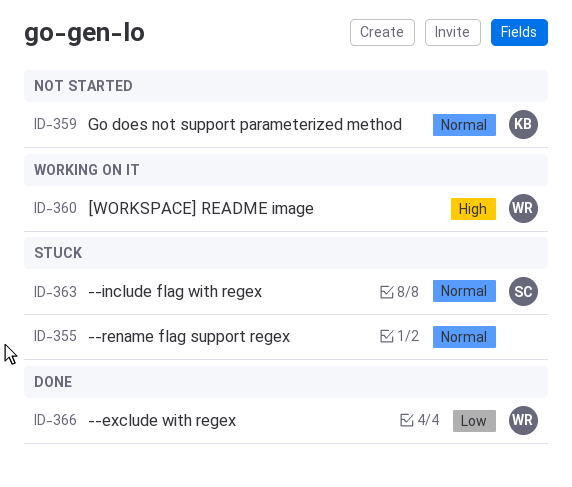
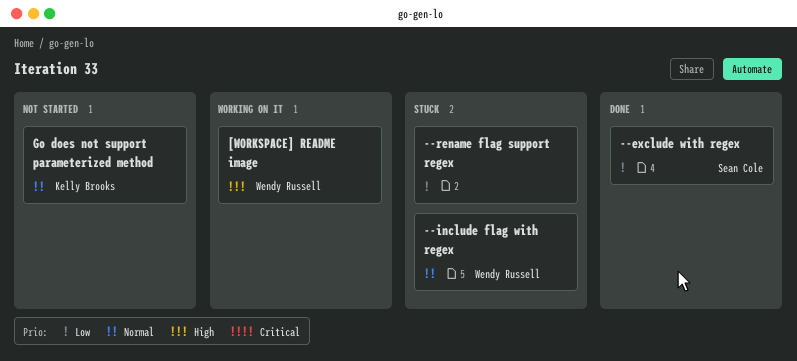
--exclude with regex, owner: Wendy Russell -> Sean Cole
--include flag with regex, owner: Sean Cole -> Wendy Russell
--rename flag support regex, priority: Normal -> Low

